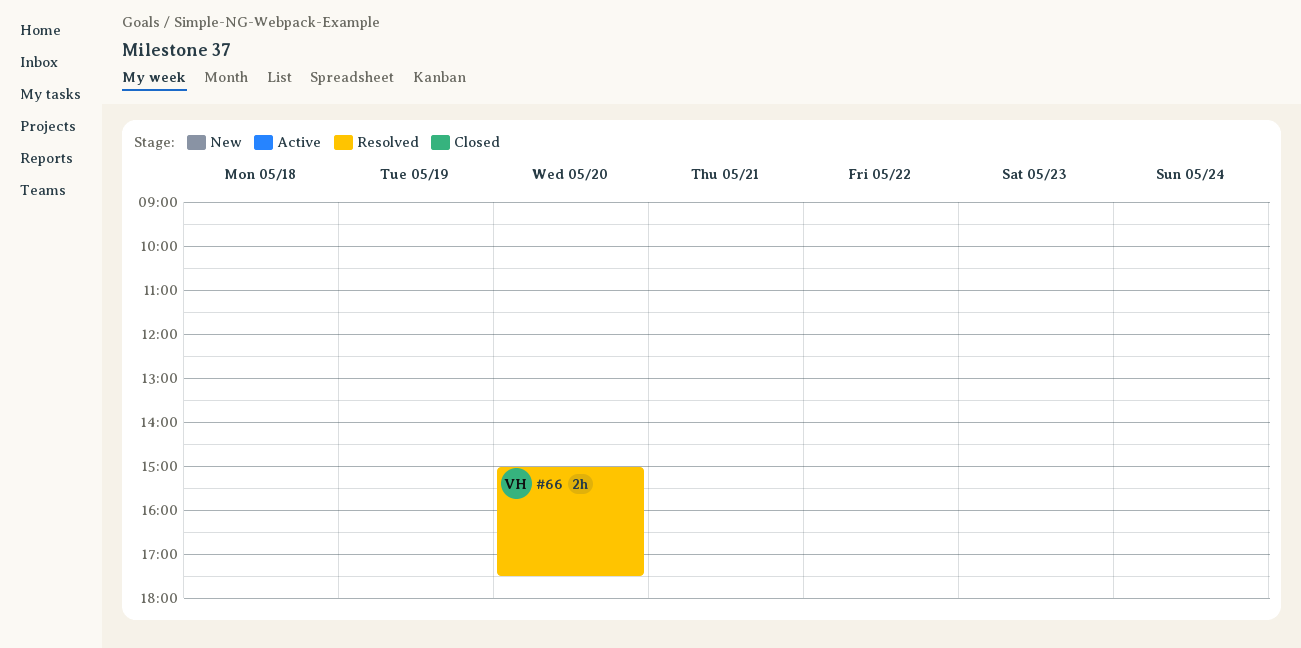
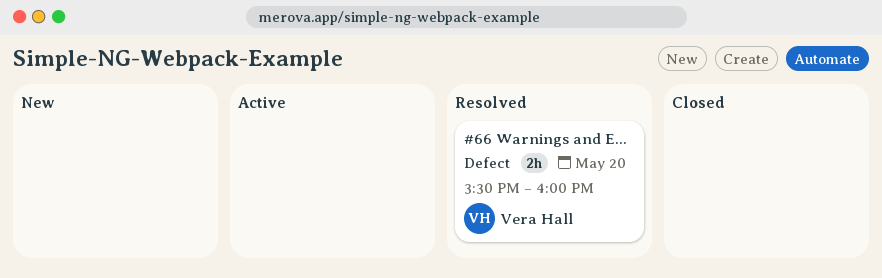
#66, begins: 15:00 -> 15:30
#66, ends: 17:30 -> 16:00

